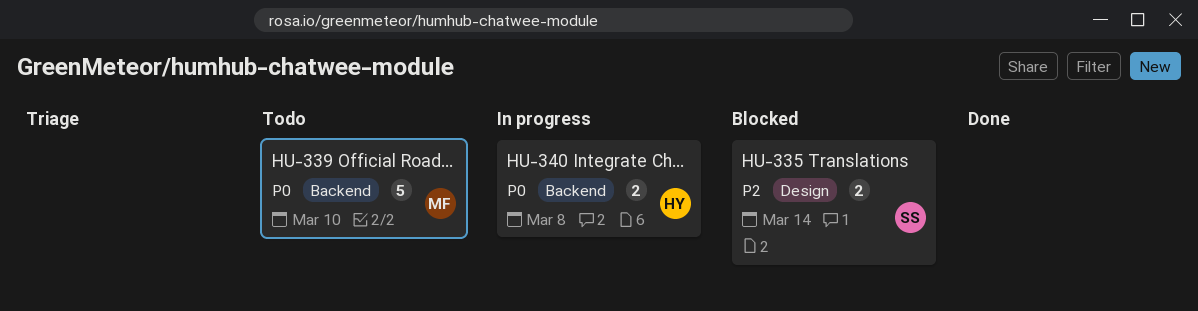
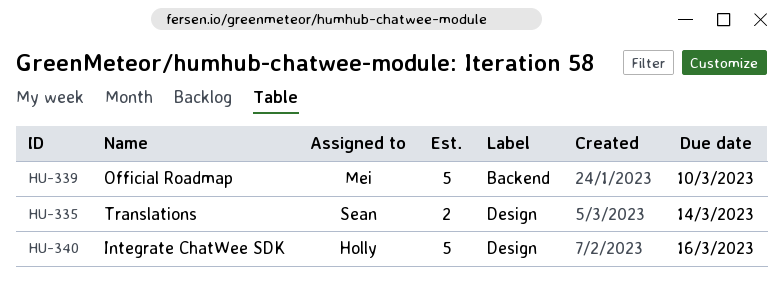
HU-340, label: Backend -> Design
HU-340, estimate: 2 -> 5
HU-340, due: Mar 8 -> Mar 16

